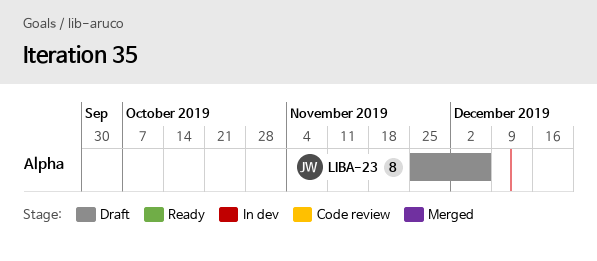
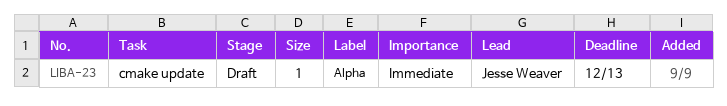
LIBA-23, estimate: 8 -> 1
LIBA-23, due: Dec 6 -> Dec 13

